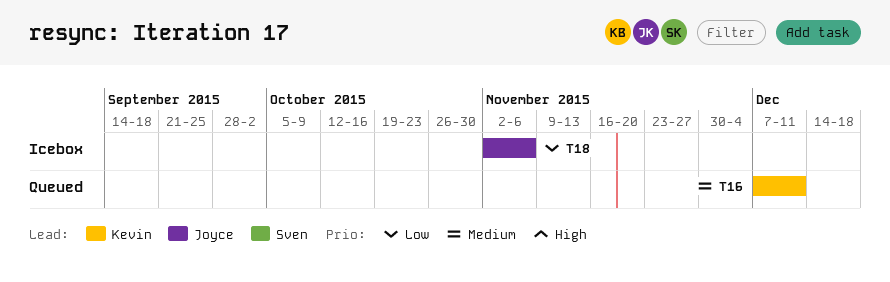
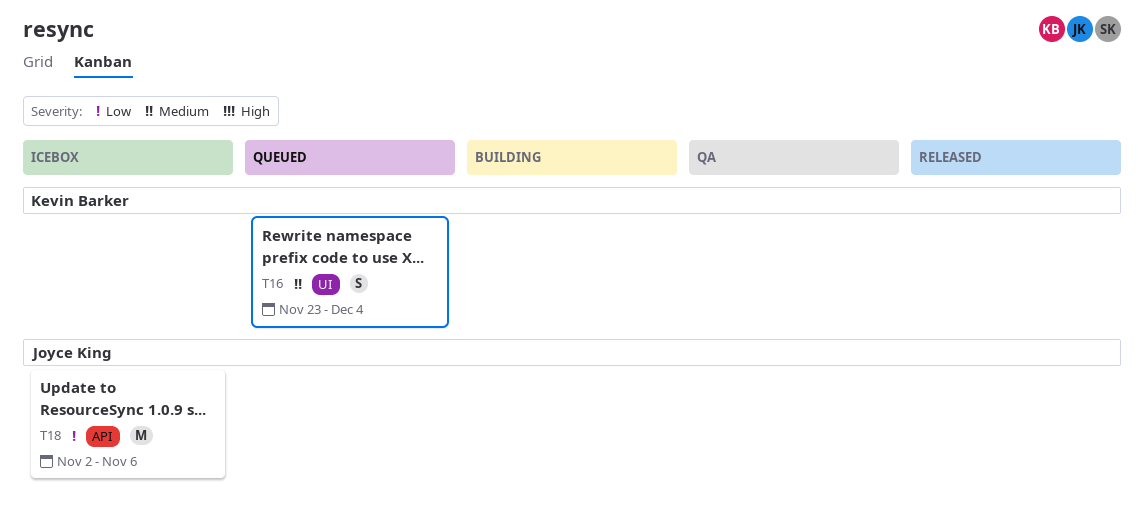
T16, start: Dec 7 -> Nov 23
T16, due: Dec 11 -> Dec 4

